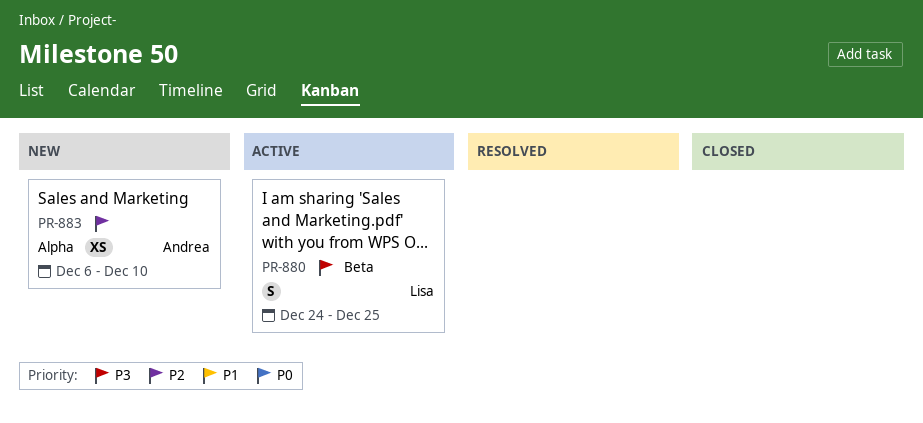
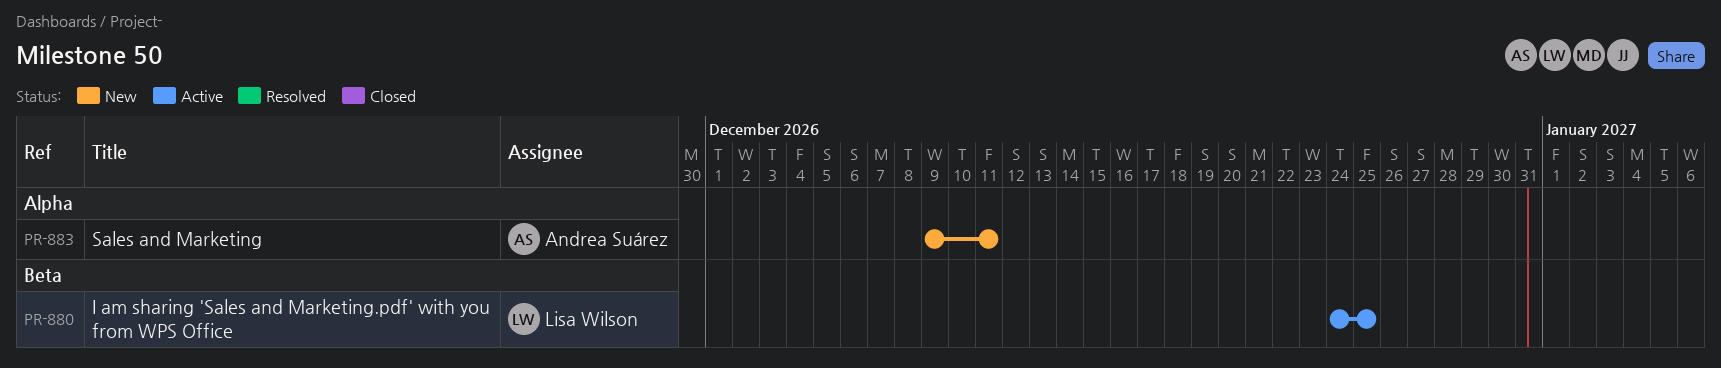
PR-883, start: Dec 6 -> Dec 9
PR-883, due: Dec 10 -> Dec 11

